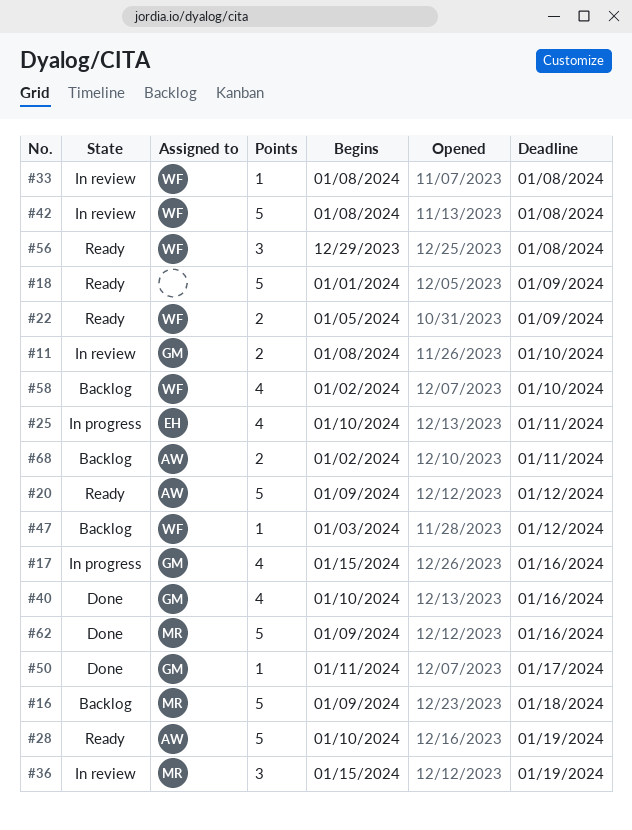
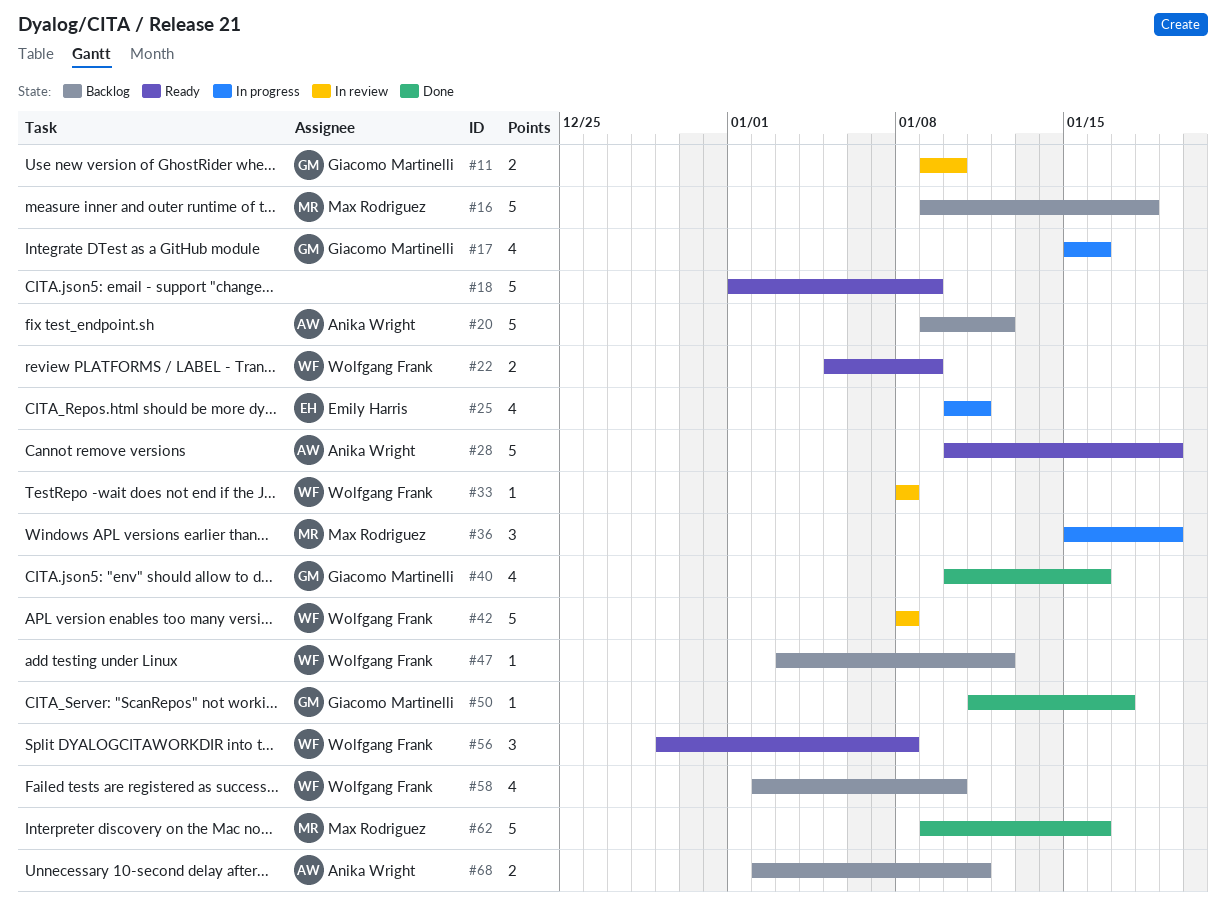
#11, start: Jan 8 -> Jan 9
#20, status: Ready -> Backlog
#36, status: In review -> In progress

